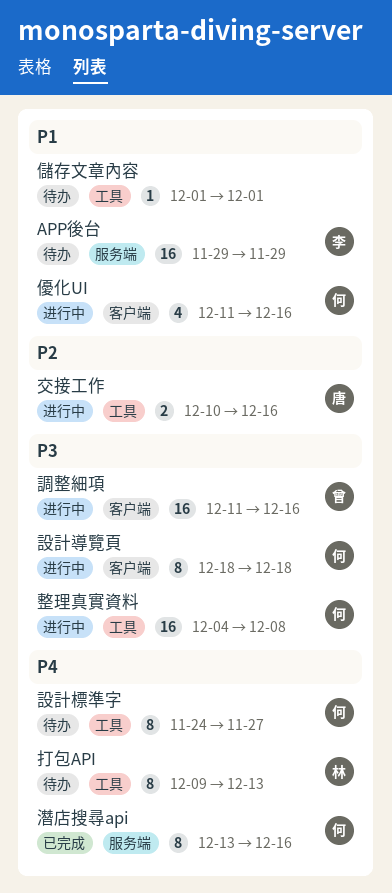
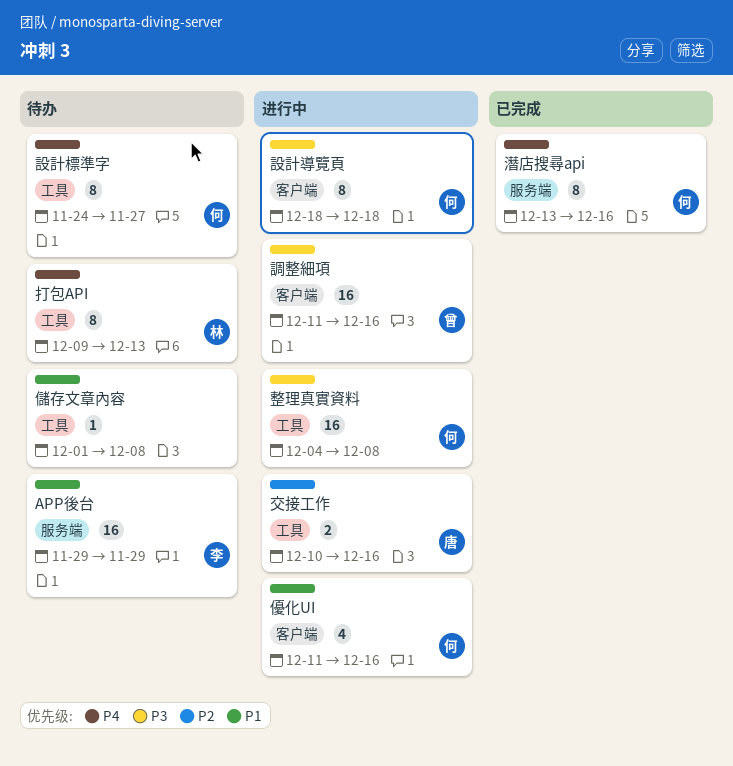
儲存文章內容, due: Dec 1 -> Dec 8

